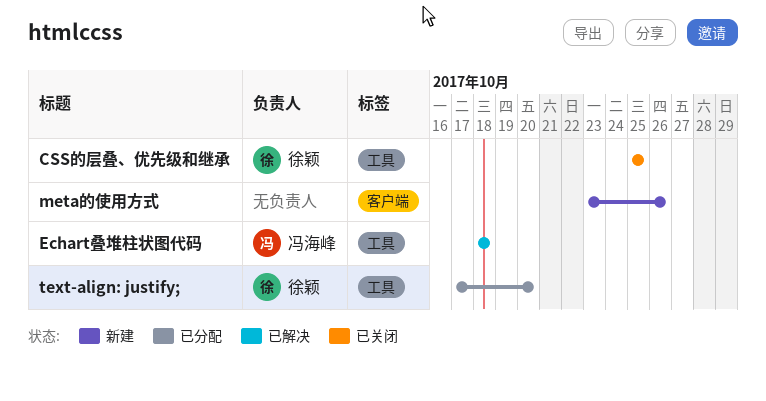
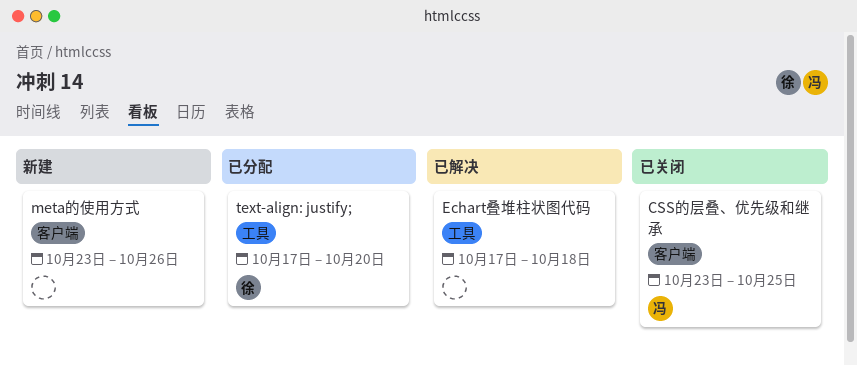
CSS的层叠、优先级和继承, owner: 徐颖 -> 冯海峰
CSS的层叠、优先级和继承, label: 工具 -> 客户端
CSS的层叠、优先级和继承, start: Oct 25 -> Oct 23
Echart叠堆柱状图代码, owner: 冯海峰 -> none
Echart叠堆柱状图代码, start: Oct 18 -> Oct 17

